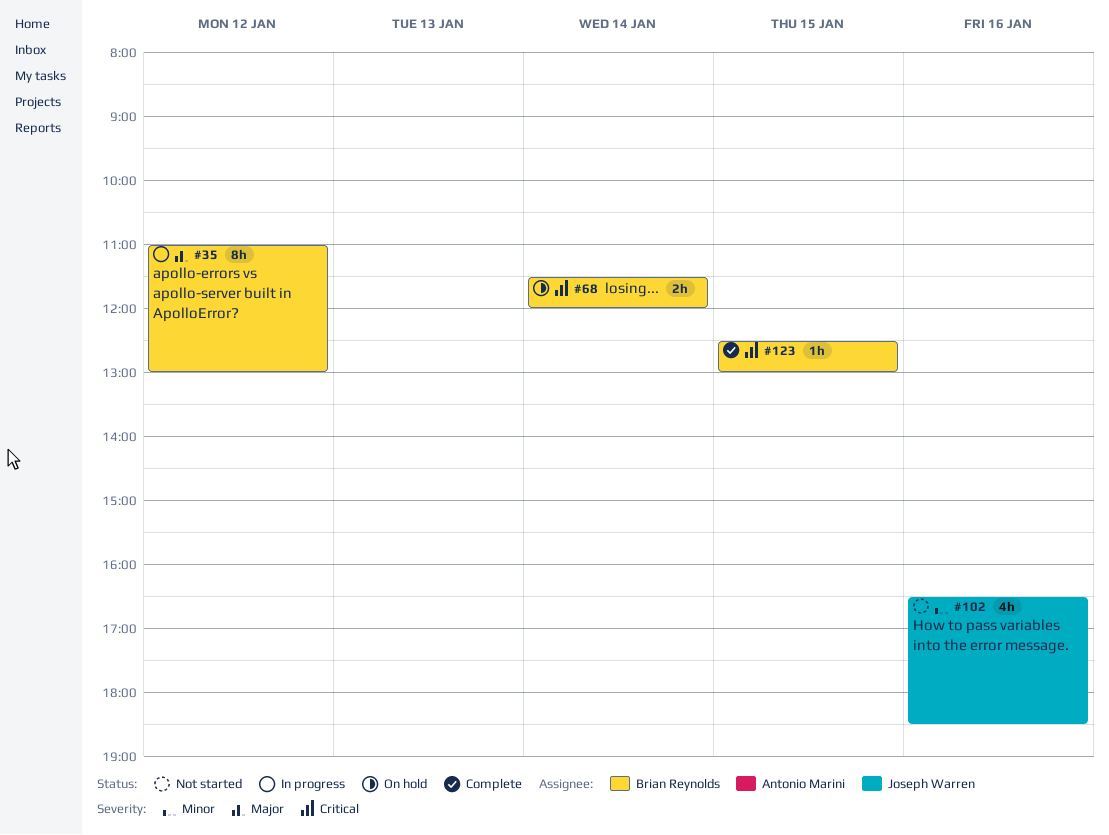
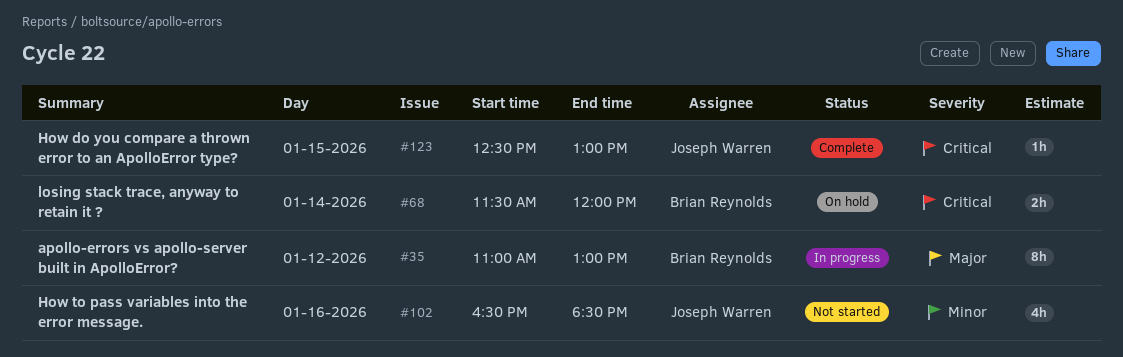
#123, owner: Brian Reynolds -> Joseph Warren

